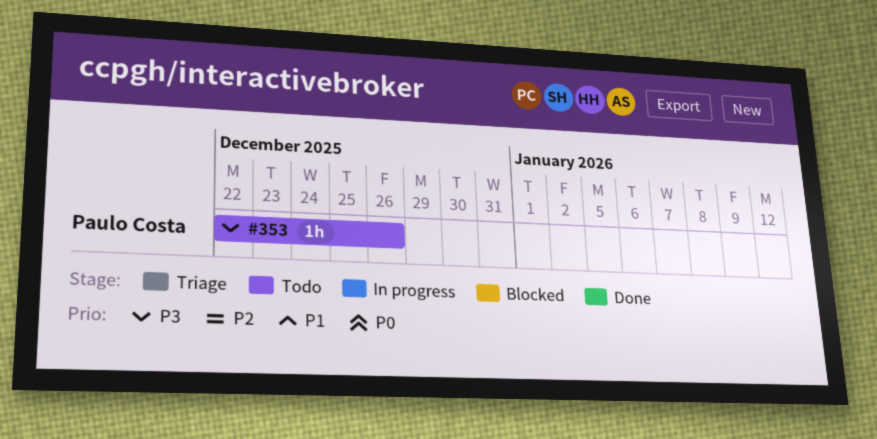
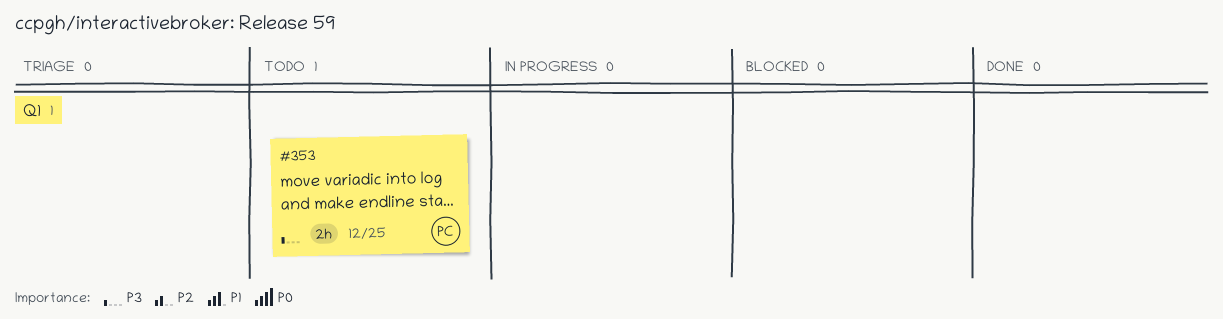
#353, estimate: 1h -> 2h
#353, due: Dec 26 -> Dec 25

